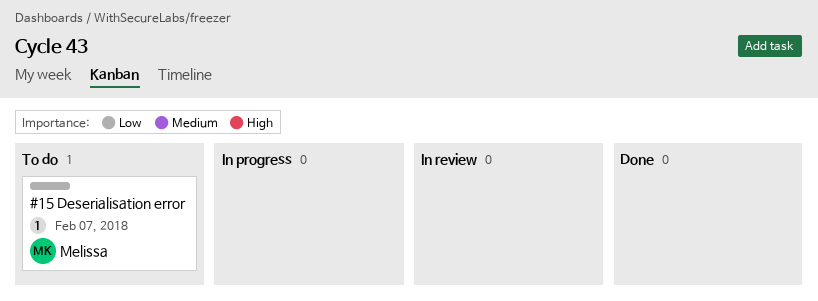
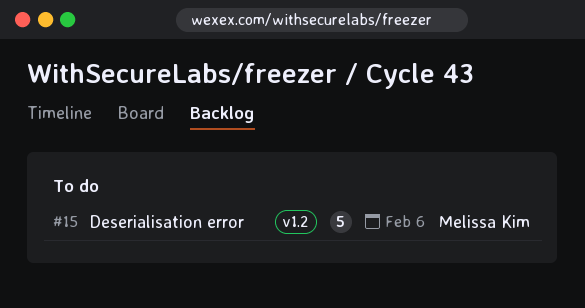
#15, estimate: 1 -> 5
#15, due: Feb 7 -> Feb 6

